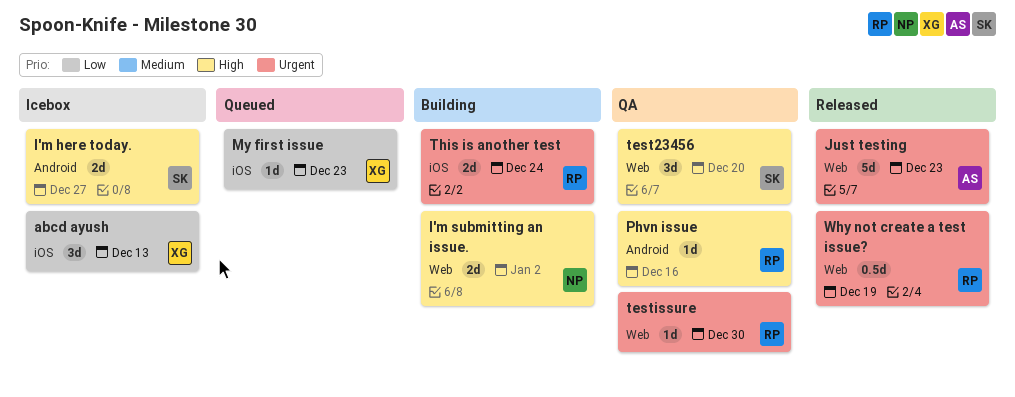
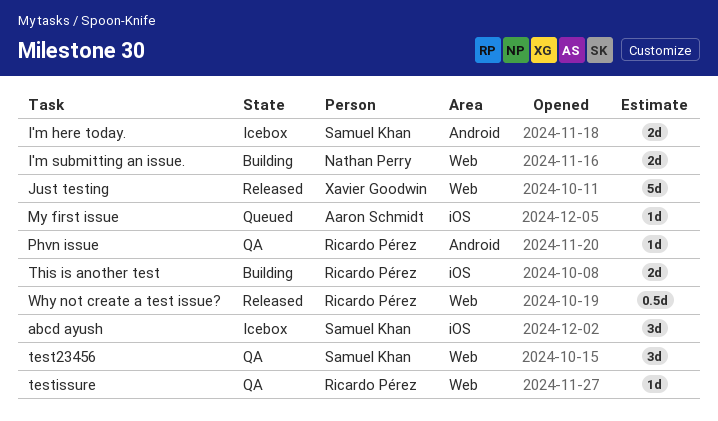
abcd ayush, owner: Xavier Goodwin -> Samuel Khan
Just testing, owner: Aaron Schmidt -> Xavier Goodwin
My first issue, owner: Xavier Goodwin -> Aaron Schmidt

